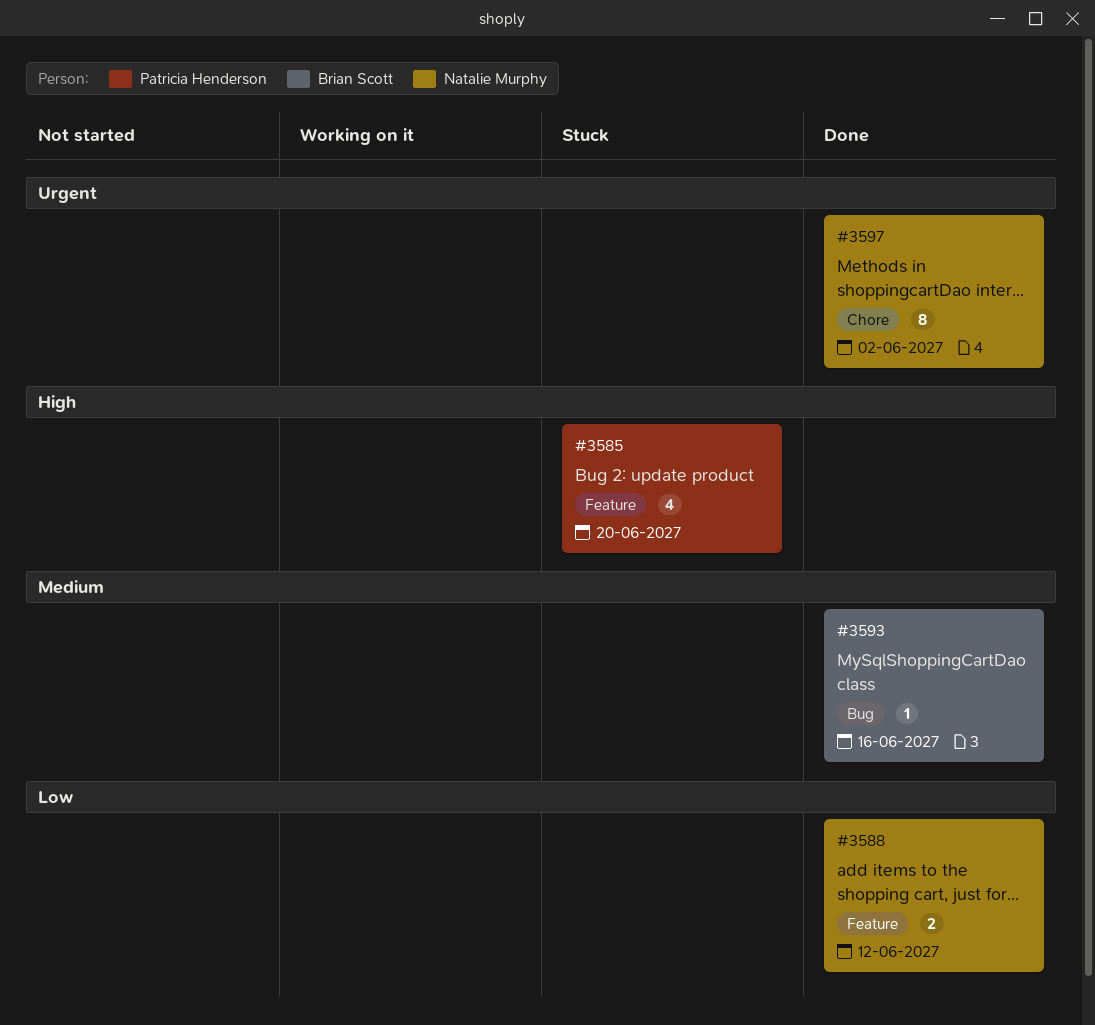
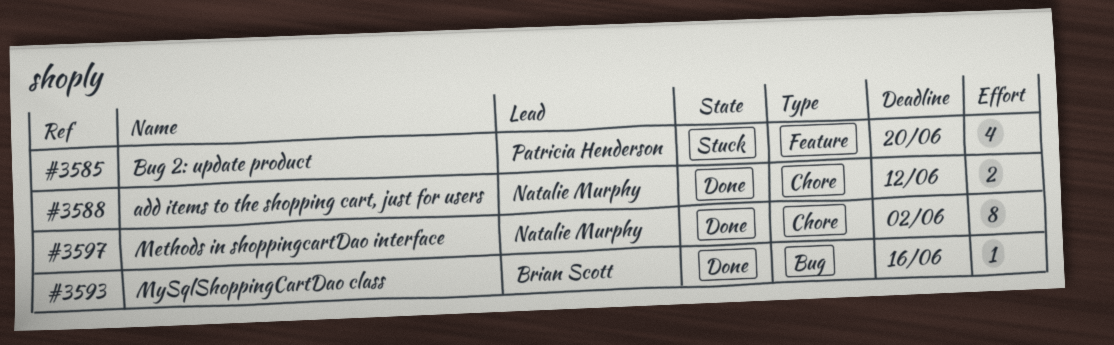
#3588, label: Feature -> Chore

